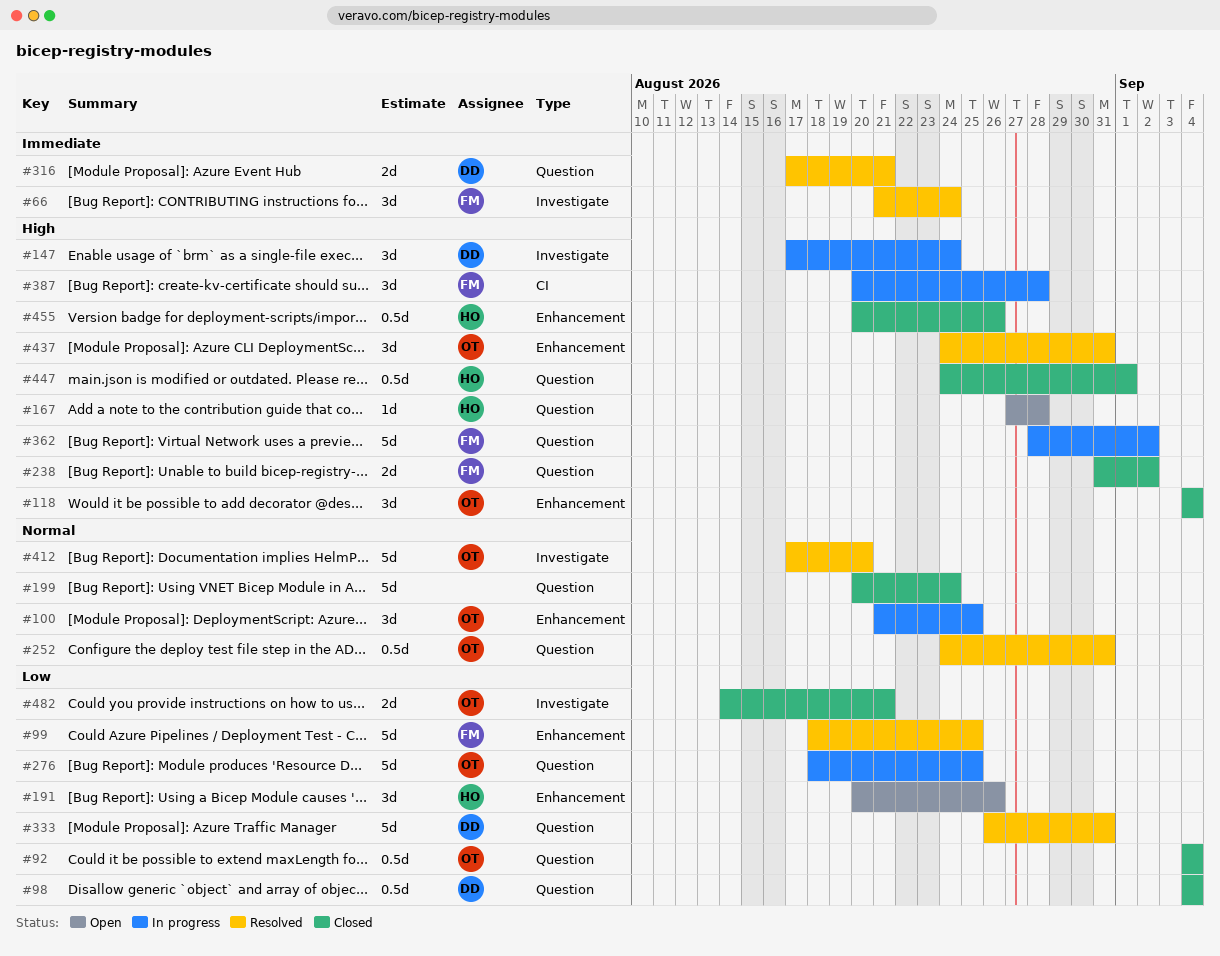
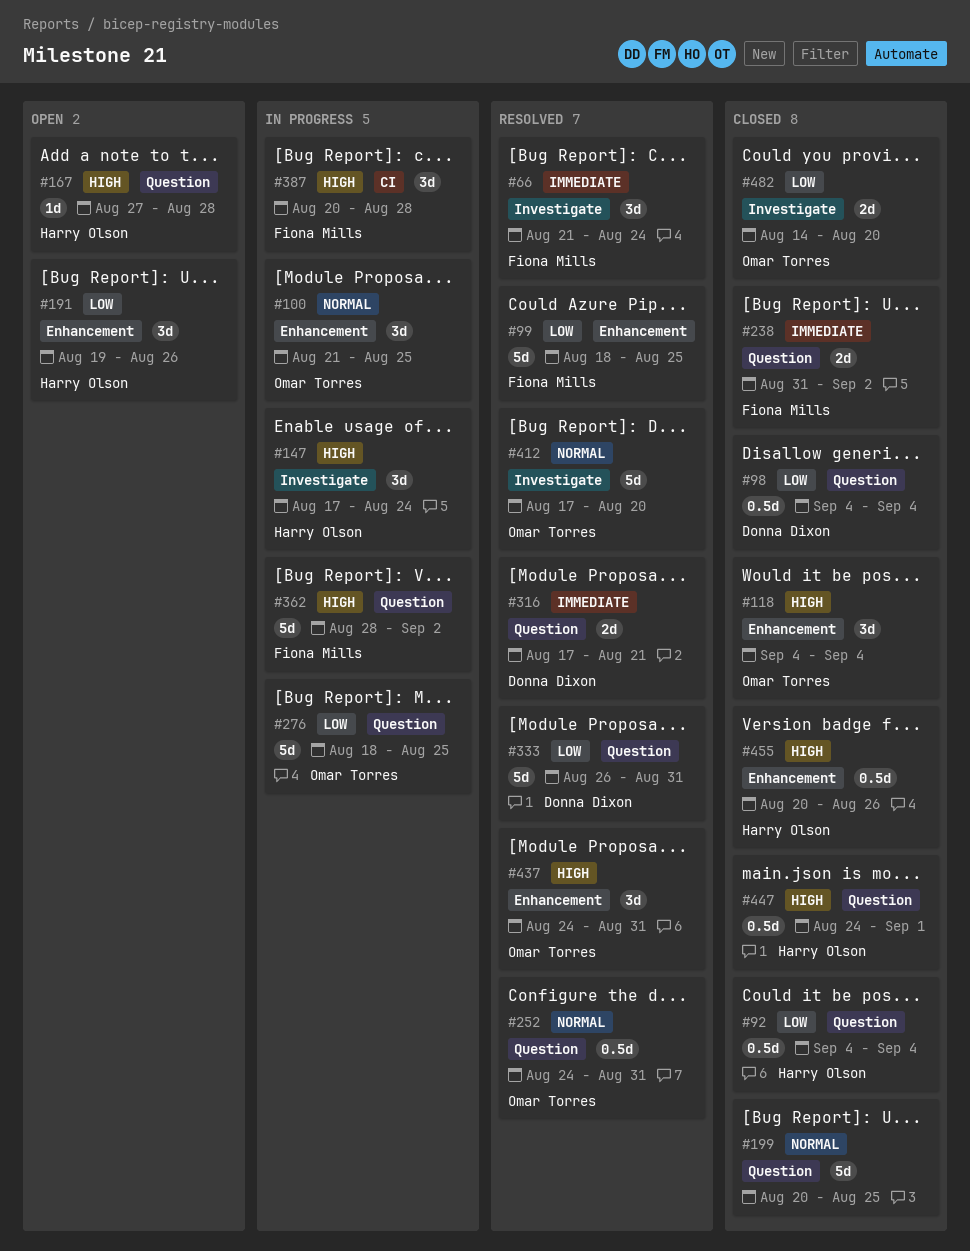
#92, owner: Omar Torres -> Harry Olson
#147, owner: Donna Dixon -> Harry Olson
#191, start: Aug 20 -> Aug 19
#199, due: Aug 24 -> Aug 25
#238, priority: High -> Immediate
#482, due: Aug 21 -> Aug 20

